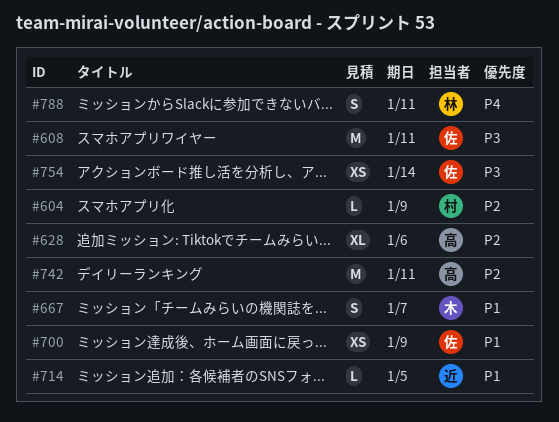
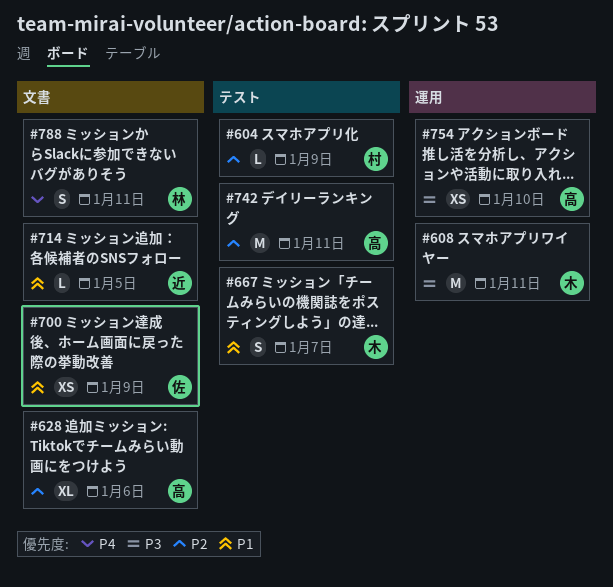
#608, owner: 佐 -> 木
#754, owner: 佐 -> 高
#754, due: Jan 14 -> Jan 10

